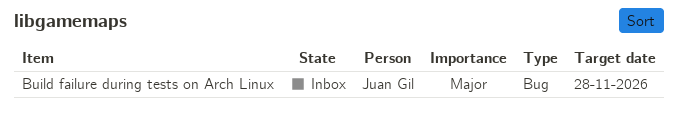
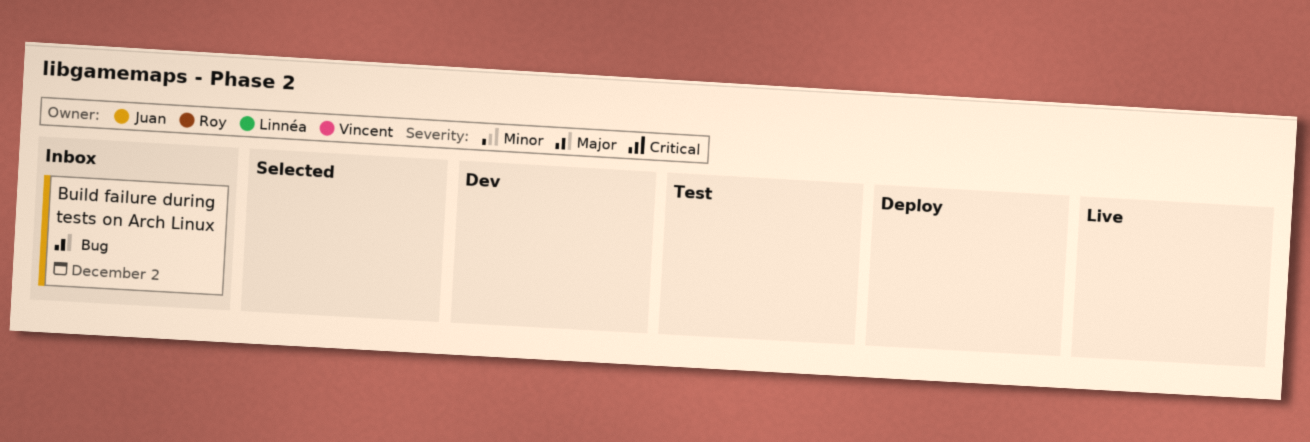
Build failure during tests on Arch Linux, due: Nov 28 -> Dec 2

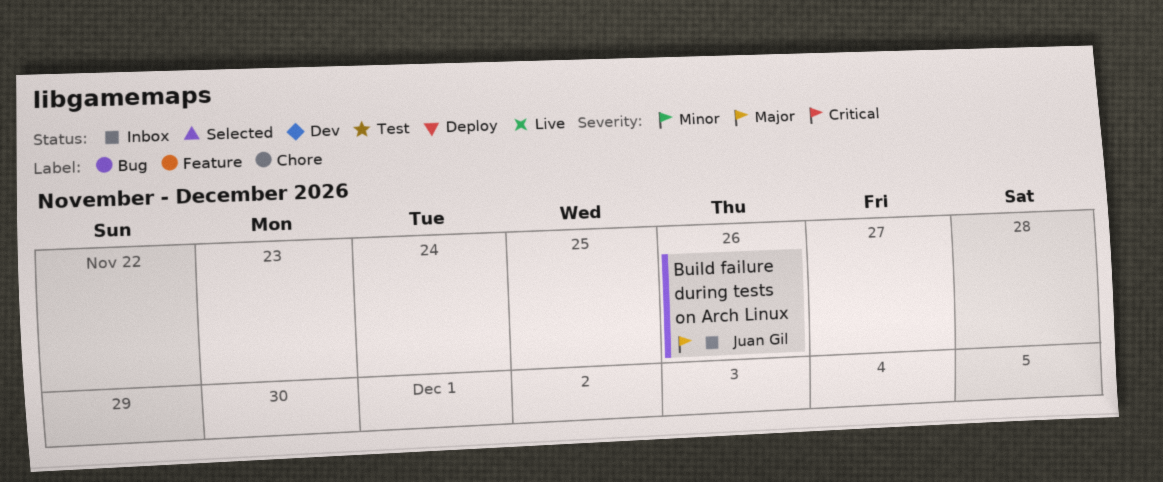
Build failure during tests on Arch Linux, due: Dec 2 -> Nov 26

